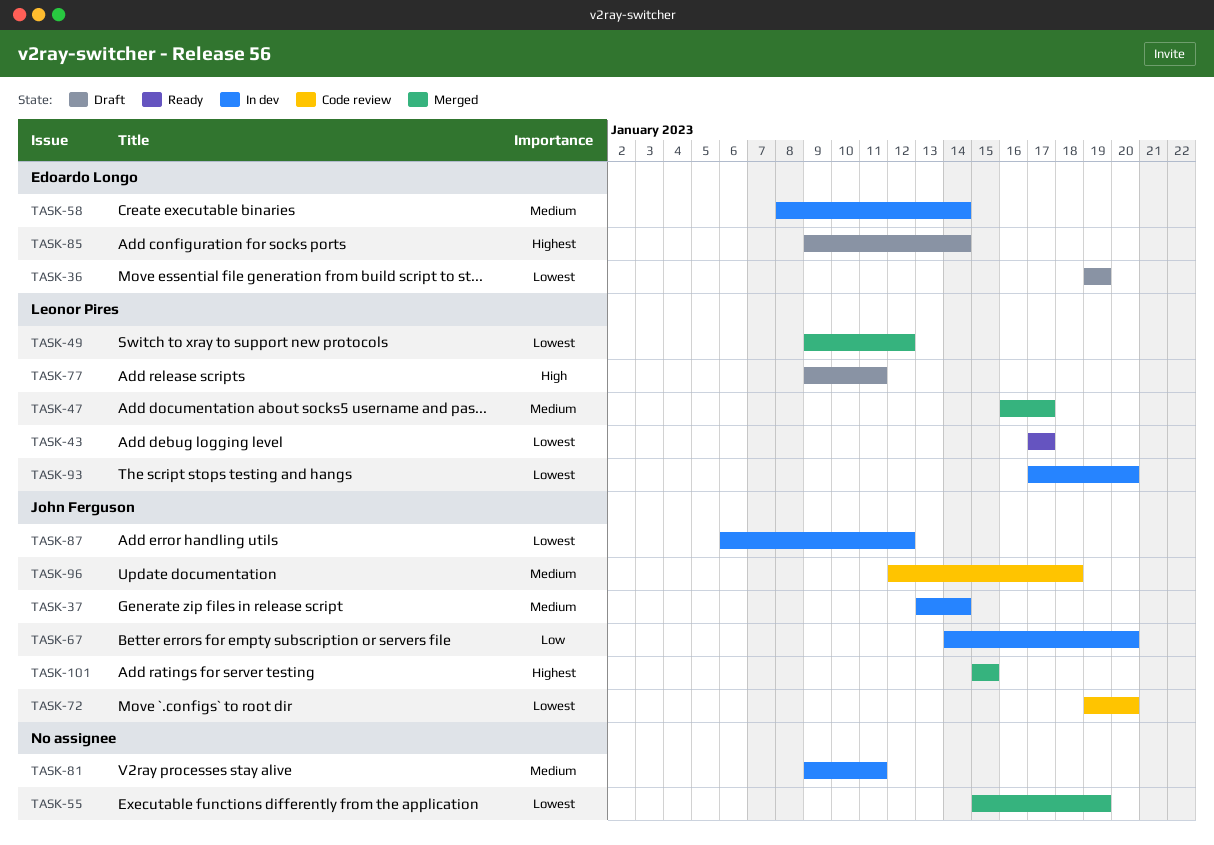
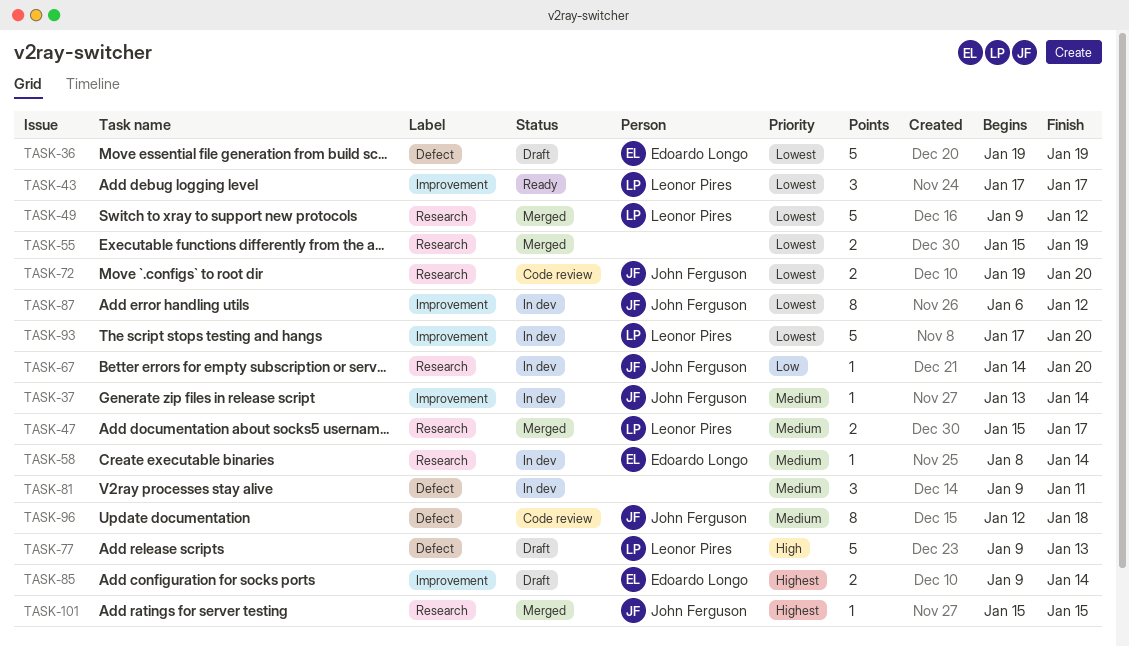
TASK-47, start: Jan 16 -> Jan 15
TASK-77, due: Jan 11 -> Jan 13

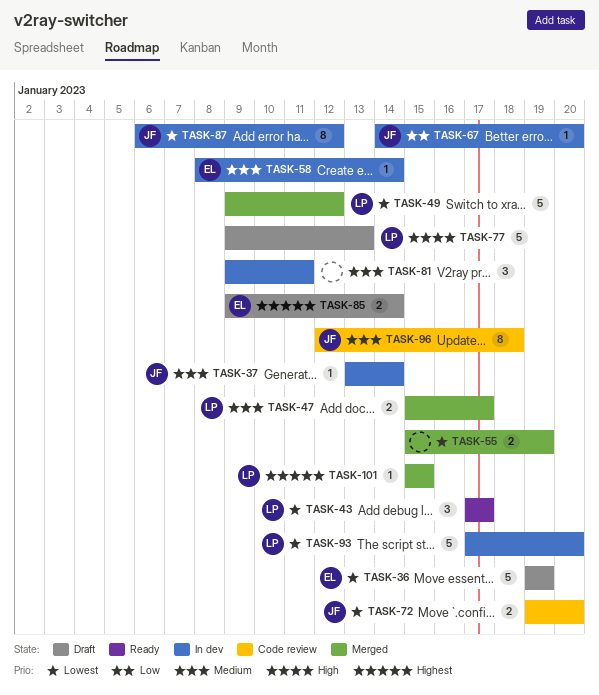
TASK-101, owner: John Ferguson -> Leonor Pires

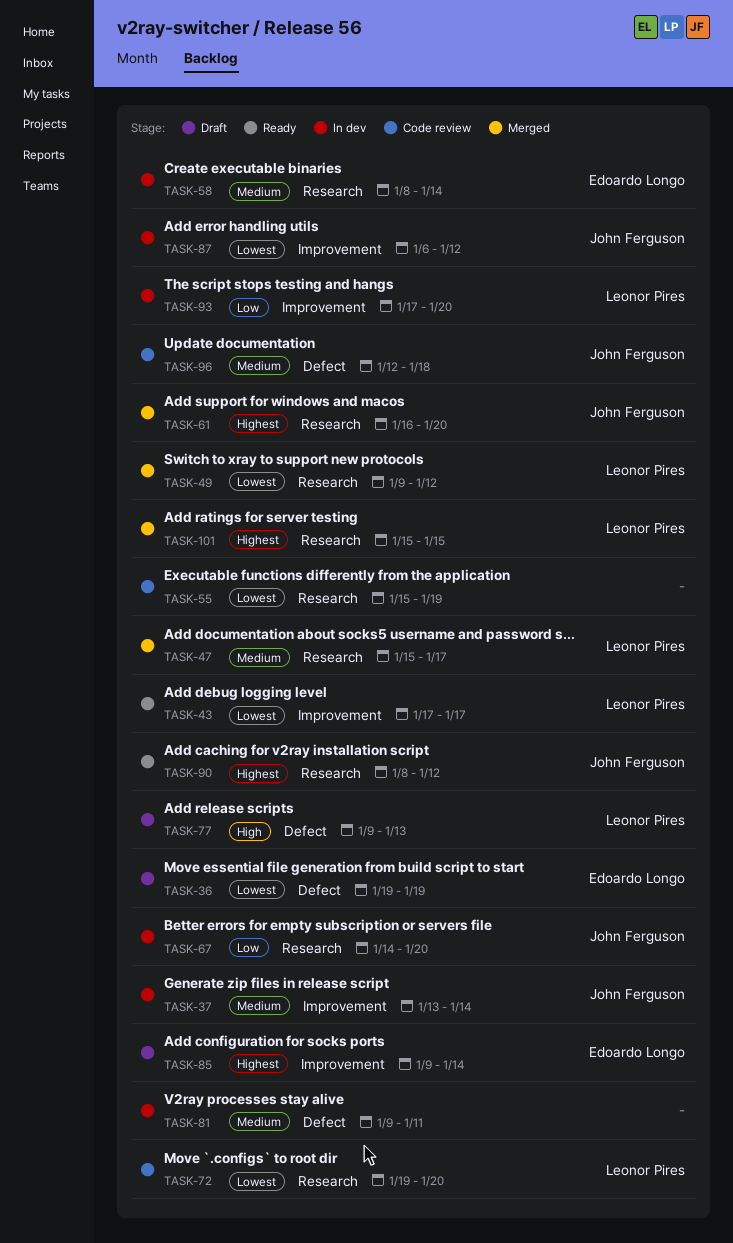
TASK-55, status: Merged -> Code review
TASK-61: none -> present
TASK-72, owner: John Ferguson -> Leonor Pires
TASK-90: none -> present
TASK-93, priority: Lowest -> Low

